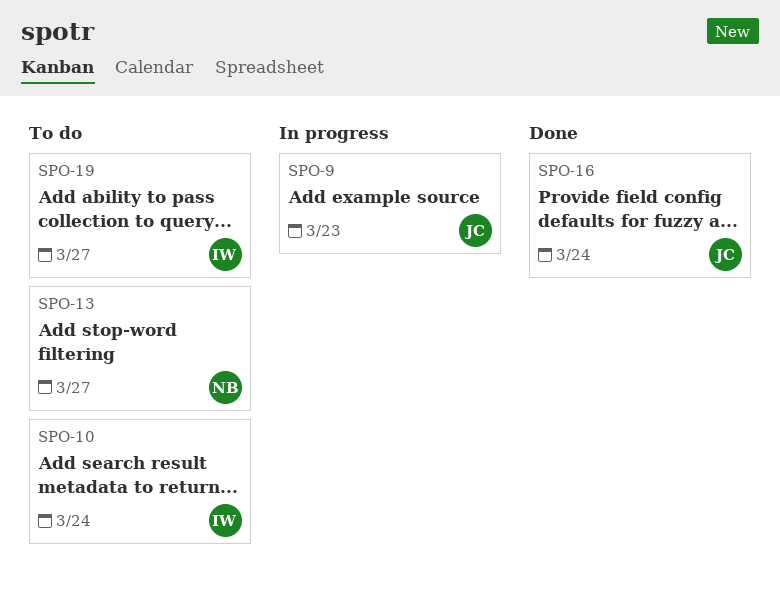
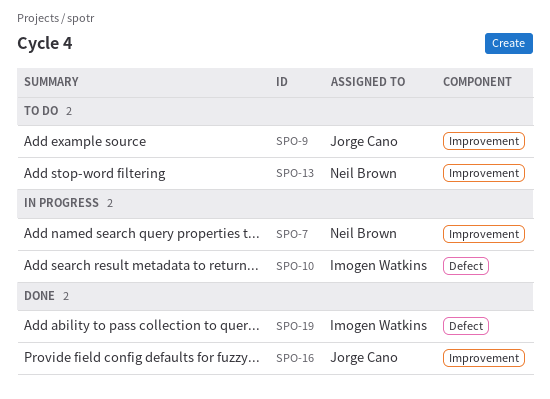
SPO-7: none -> present
SPO-9, status: In progress -> To do
SPO-10, status: To do -> In progress
SPO-19, status: To do -> Done

